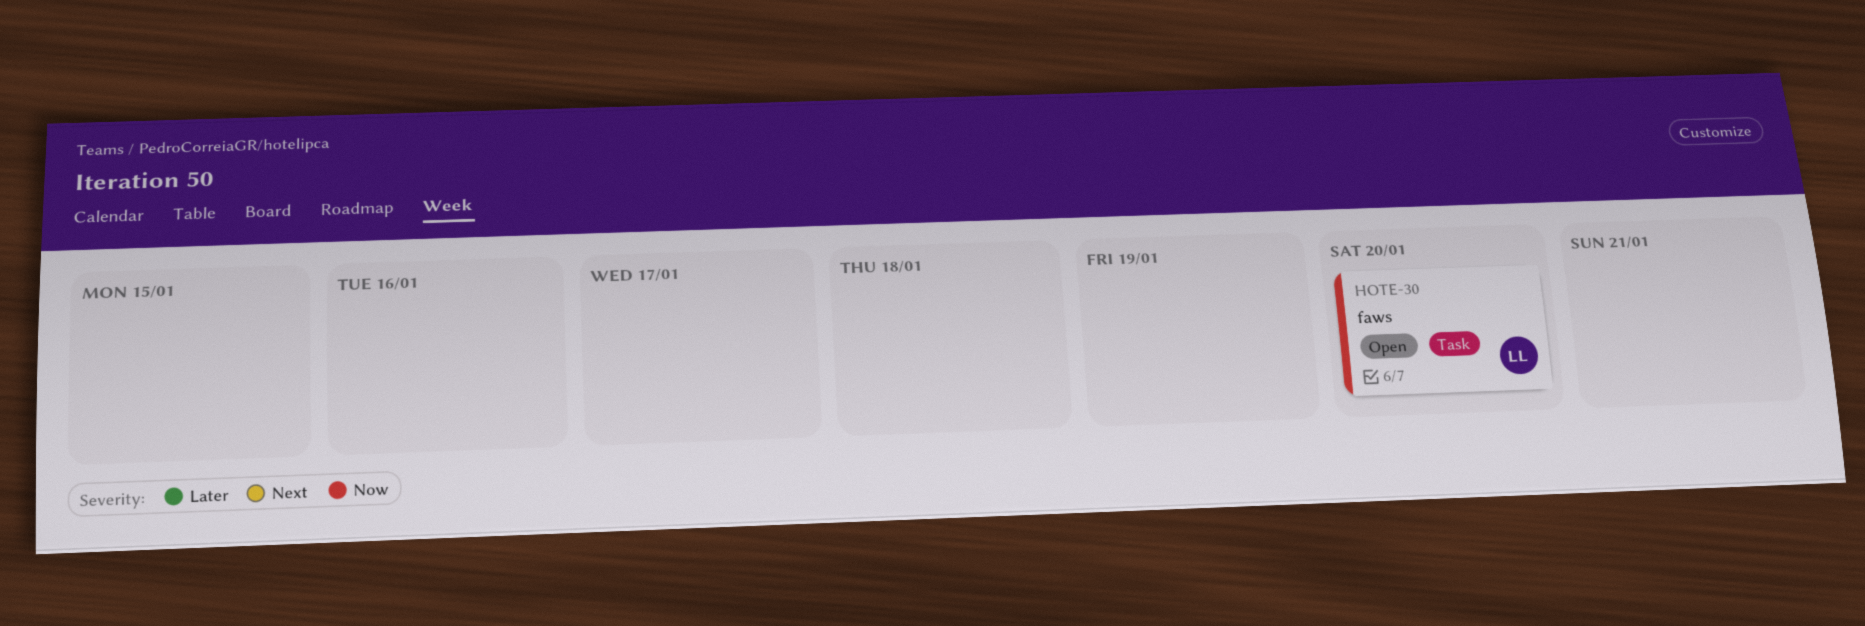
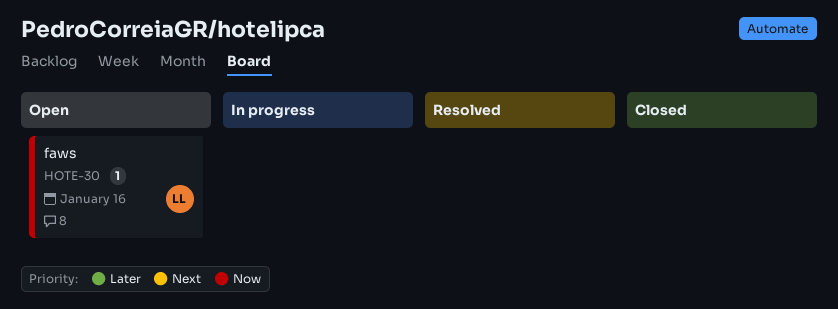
HOTE-30, due: Jan 20 -> Jan 16

